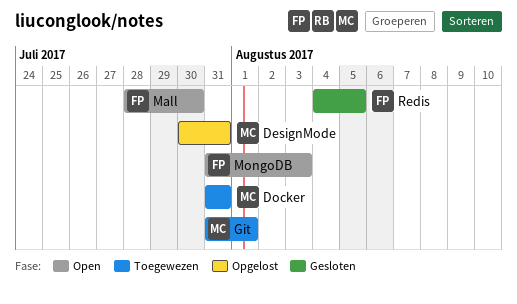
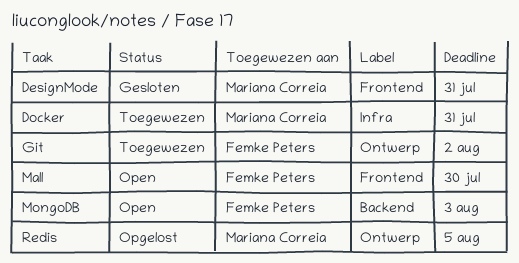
DesignMode, status: Opgelost -> Gesloten
Git, owner: Mariana Correia -> Femke Peters
Git, due: Aug 1 -> Aug 2
Redis, status: Gesloten -> Opgelost
Redis, owner: Femke Peters -> Mariana Correia

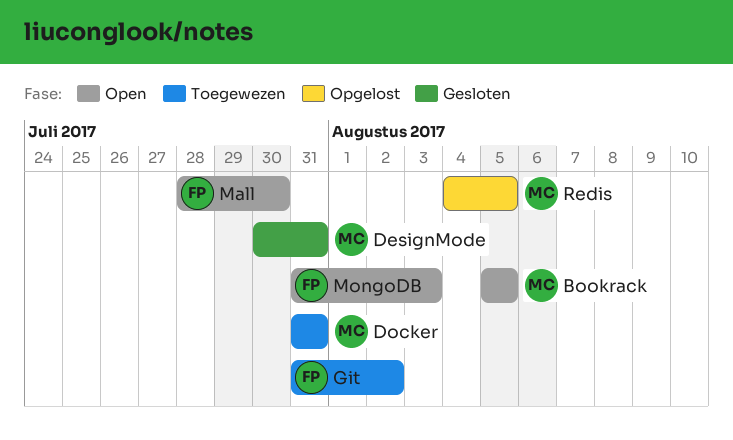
Bookrack: none -> present

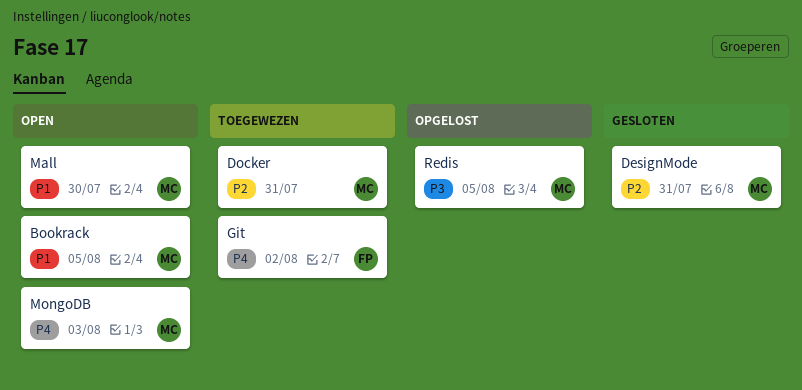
Mall, owner: FP -> MC
MongoDB, owner: FP -> MC

